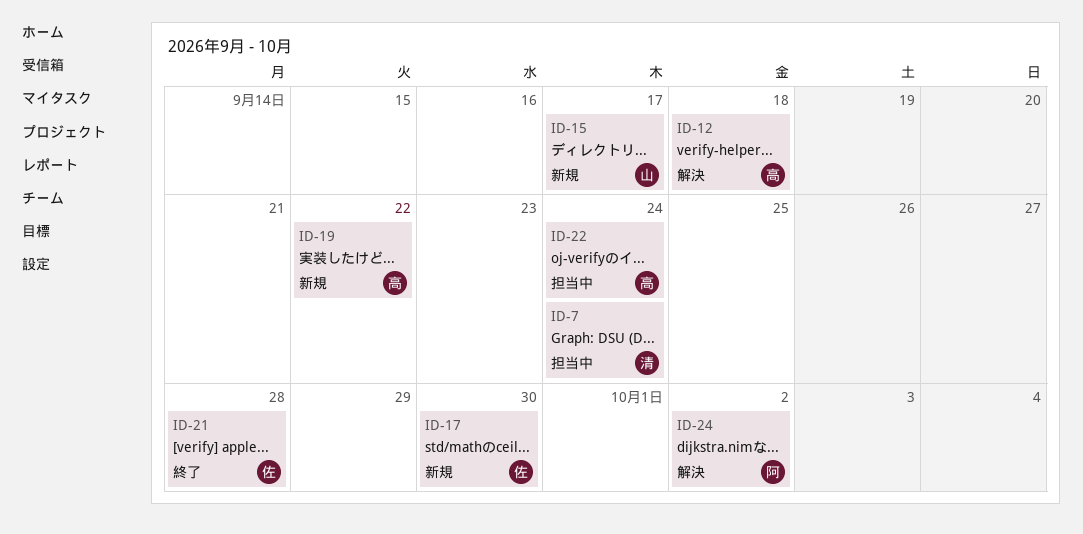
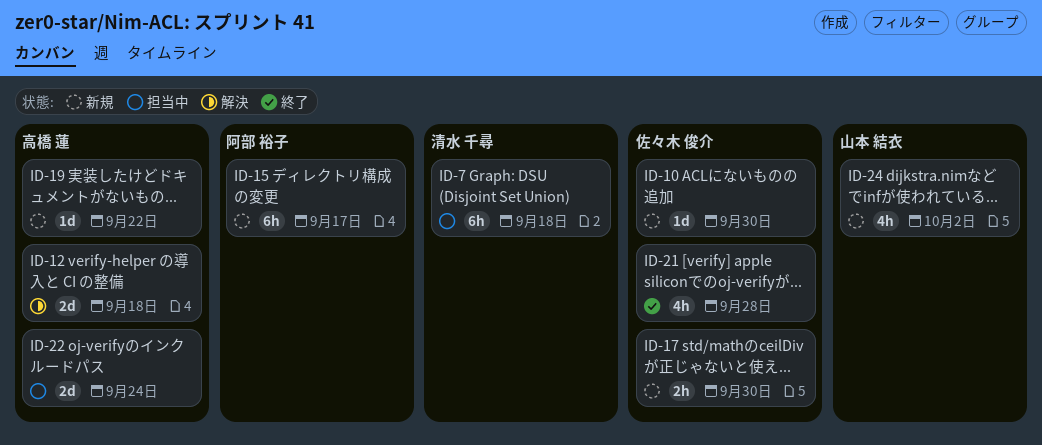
ID-7, due: Sep 24 -> Sep 18
ID-10: none -> present
ID-15, owner: 山本 結衣 -> 阿部 裕子
ID-24, status: 解決 -> 新規
ID-24, owner: 阿部 裕子 -> 山本 結衣

